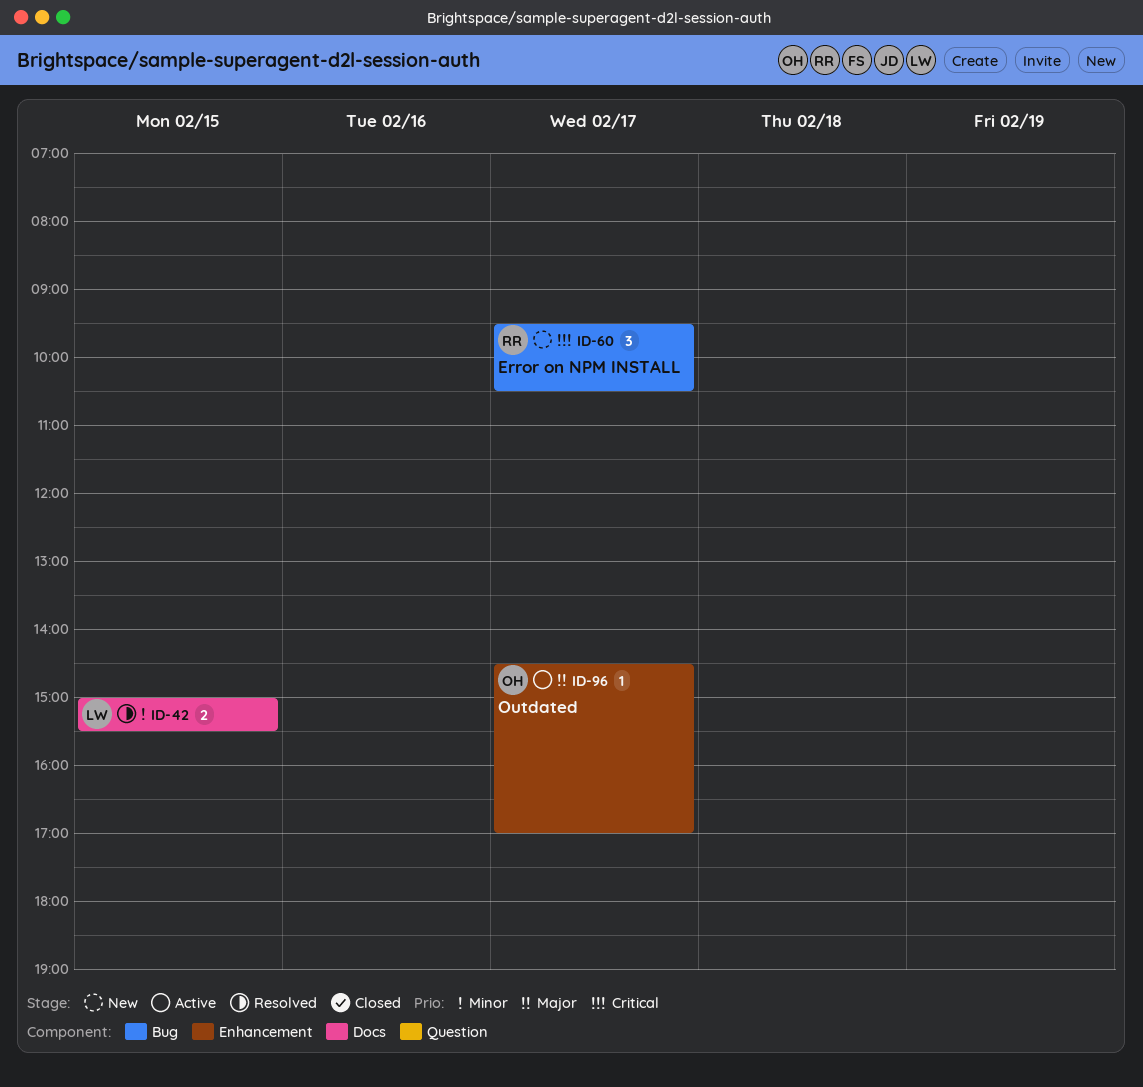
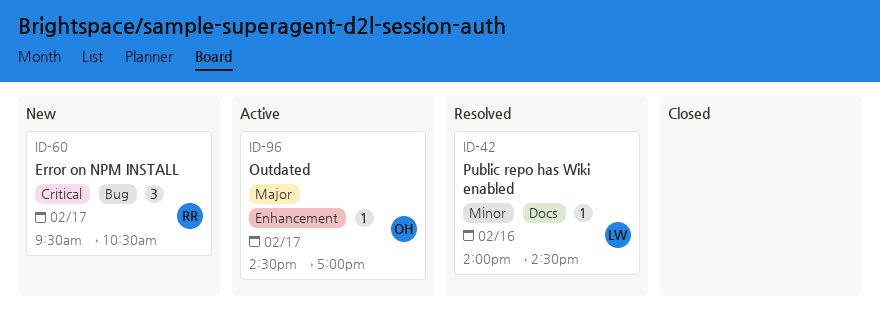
ID-42, estimate: 2 -> 1
ID-42, day: Feb 15 -> Feb 16
ID-42, begins: 15:00 -> 14:00
ID-42, ends: 15:30 -> 14:30

